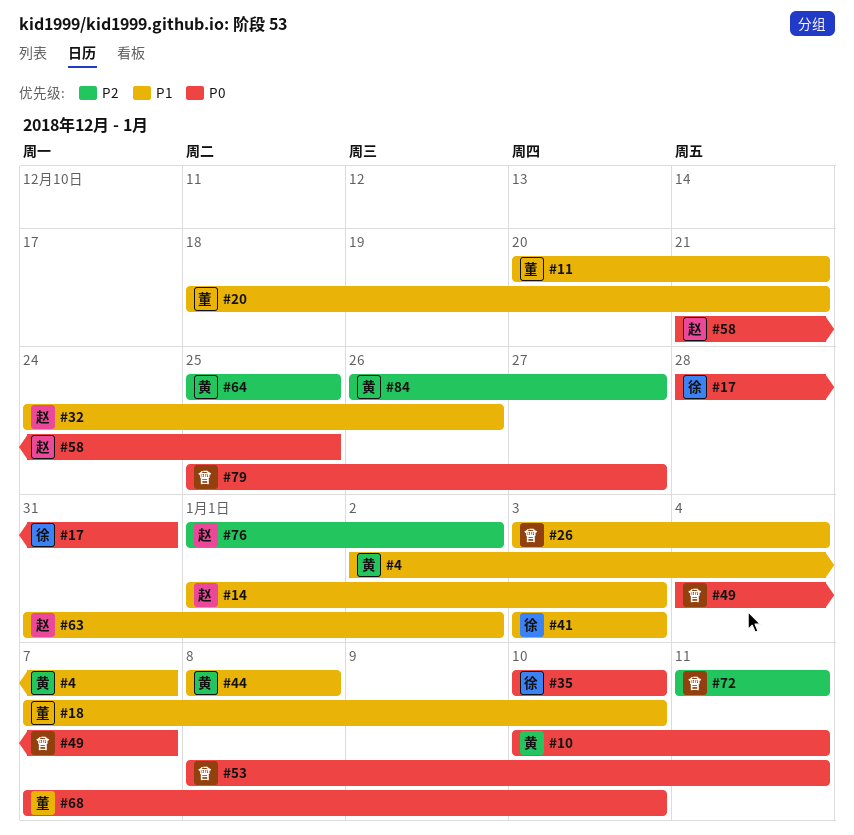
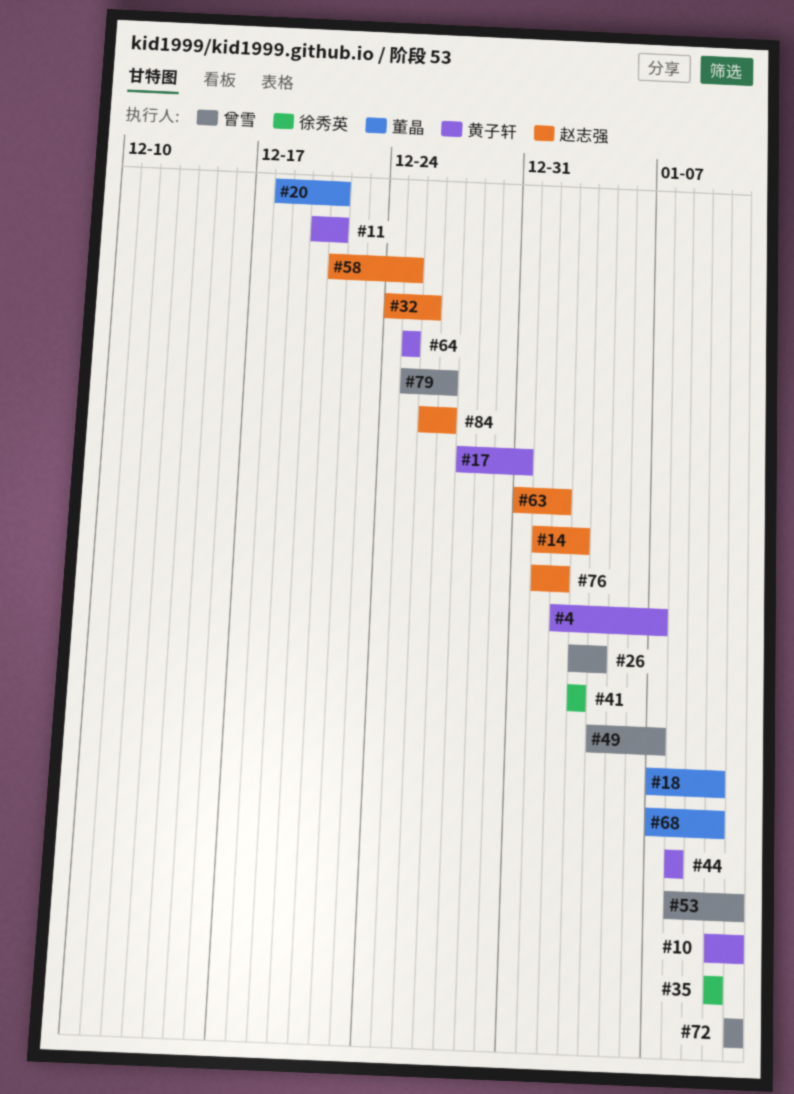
#11, owner: 董晶 -> 黄子轩
#17, owner: 徐秀英 -> 黄子轩
#84, owner: 黄子轩 -> 赵志强

